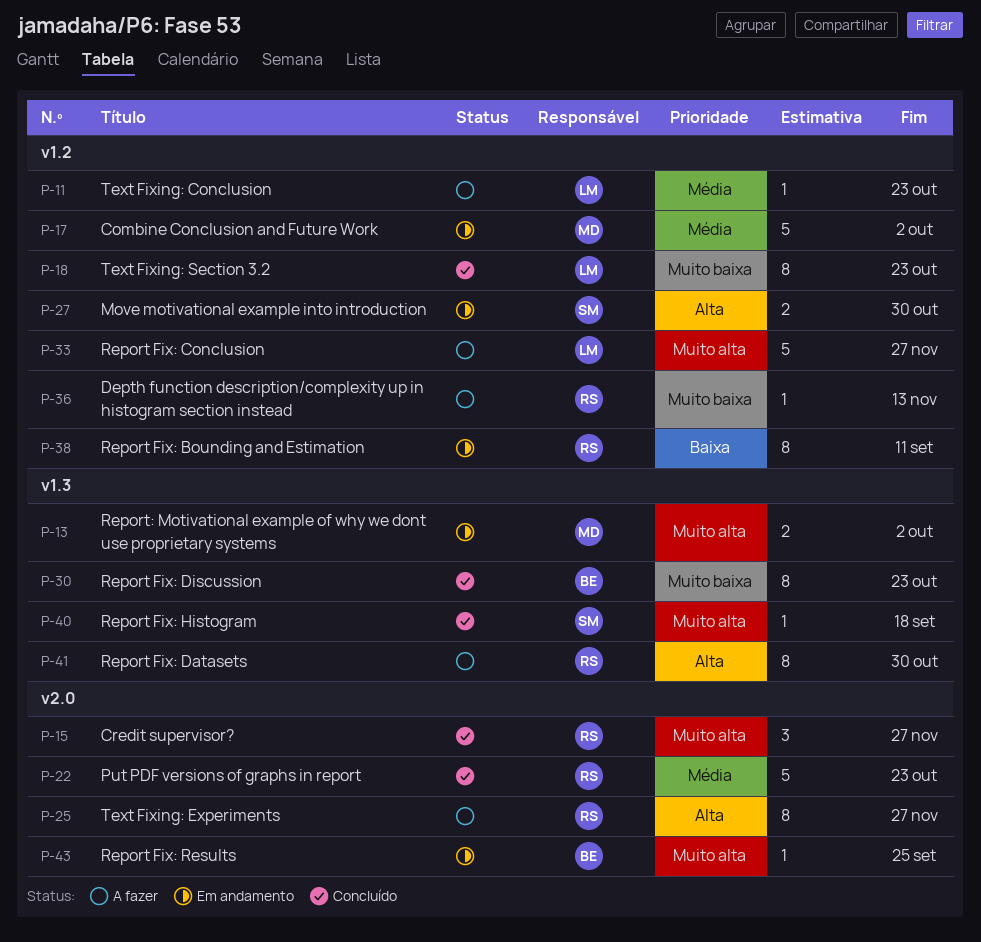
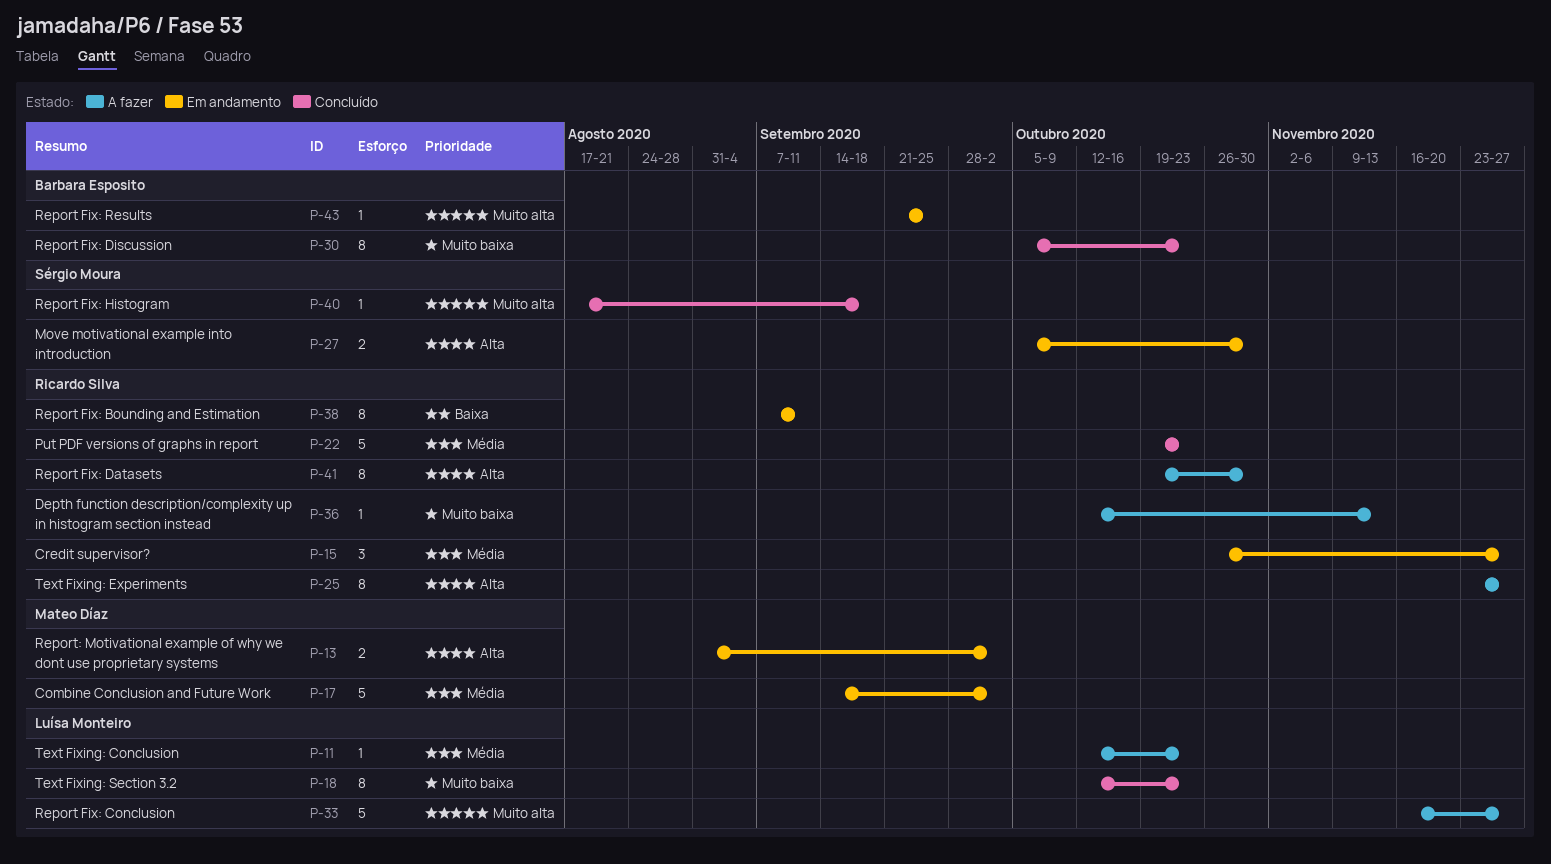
P-13, priority: Muito alta -> Alta
P-15, status: Concluído -> Em andamento
P-15, priority: Muito alta -> Média

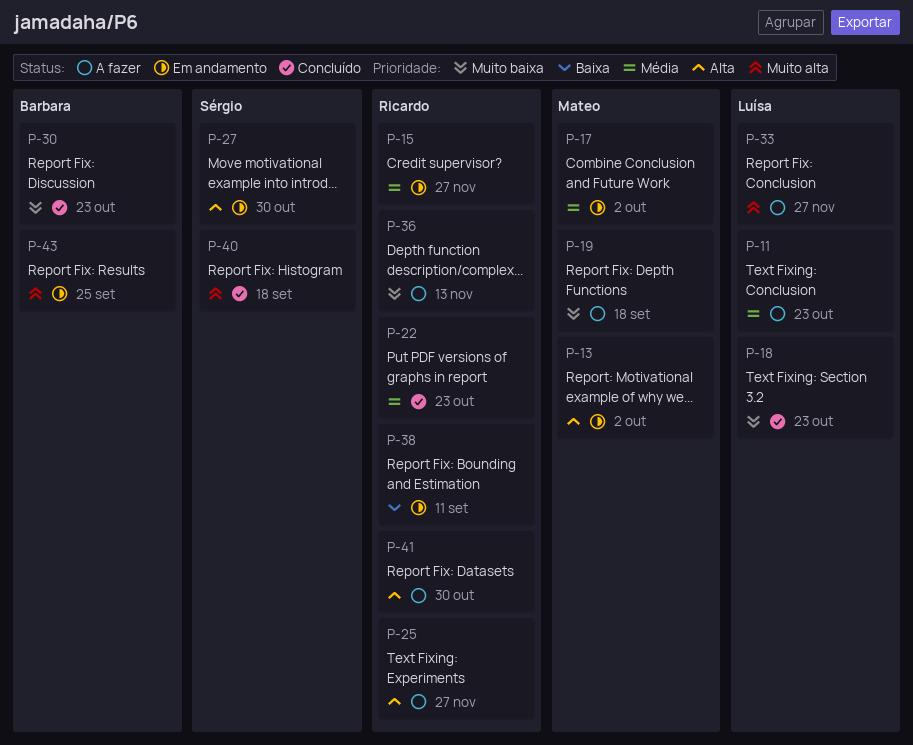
P-19: none -> present

